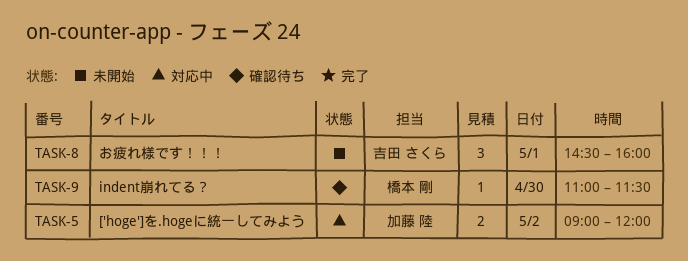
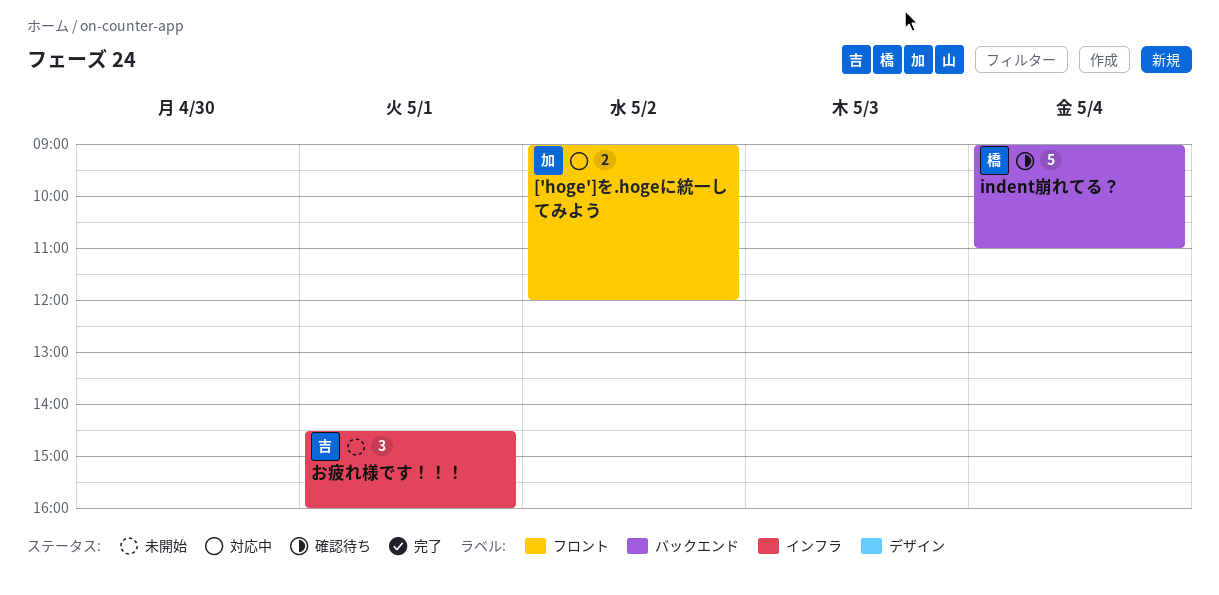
indent崩れてる？, estimate: 1 -> 5
indent崩れてる？, day: Apr 30 -> May 4
indent崩れてる？, begins: 11:00 -> 09:00
indent崩れてる？, ends: 11:30 -> 11:00

